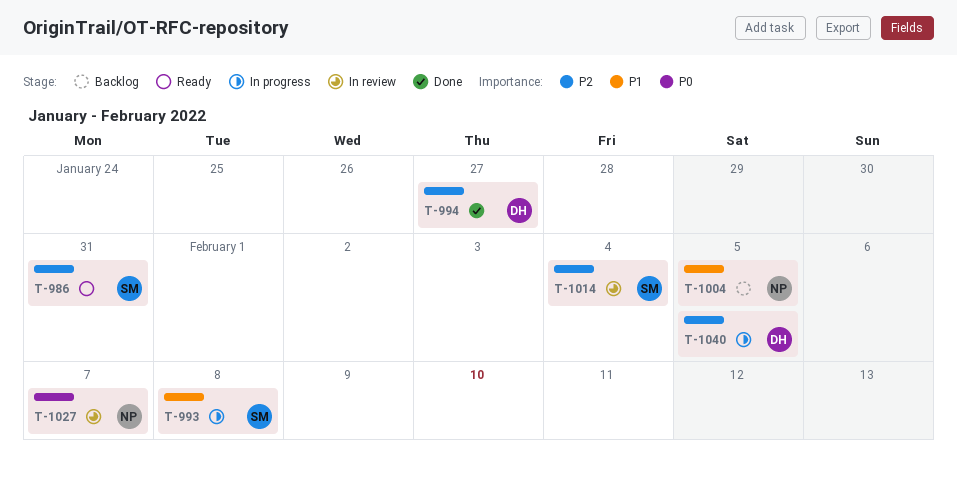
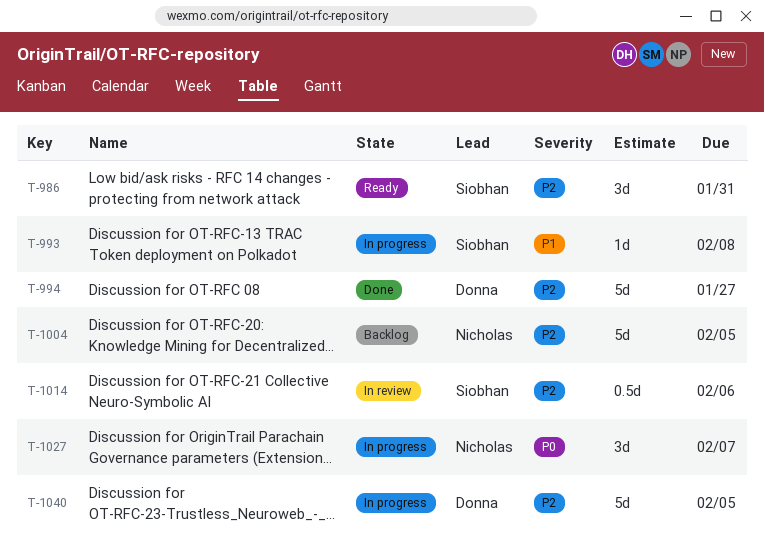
T-1004, priority: P1 -> P2
T-1014, due: Feb 4 -> Feb 6
T-1027, status: In review -> In progress

